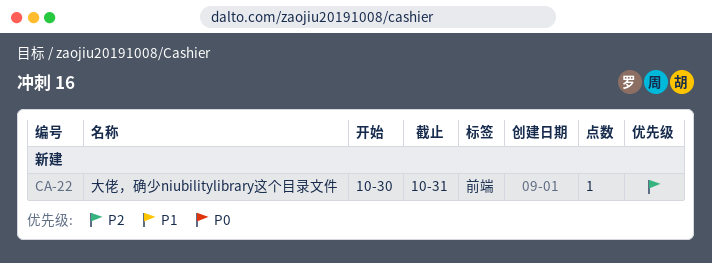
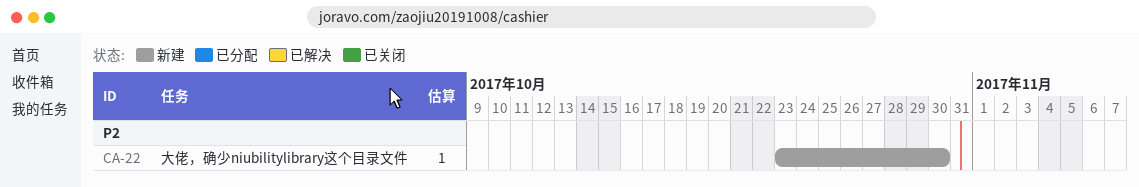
CA-22, start: Oct 30 -> Oct 23
CA-22, due: Oct 31 -> Oct 30

